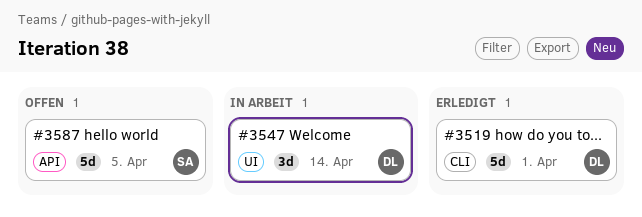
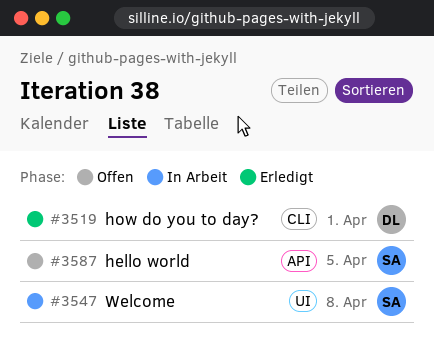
#3547, owner: DL -> SA
#3547, due: Apr 14 -> Apr 8

